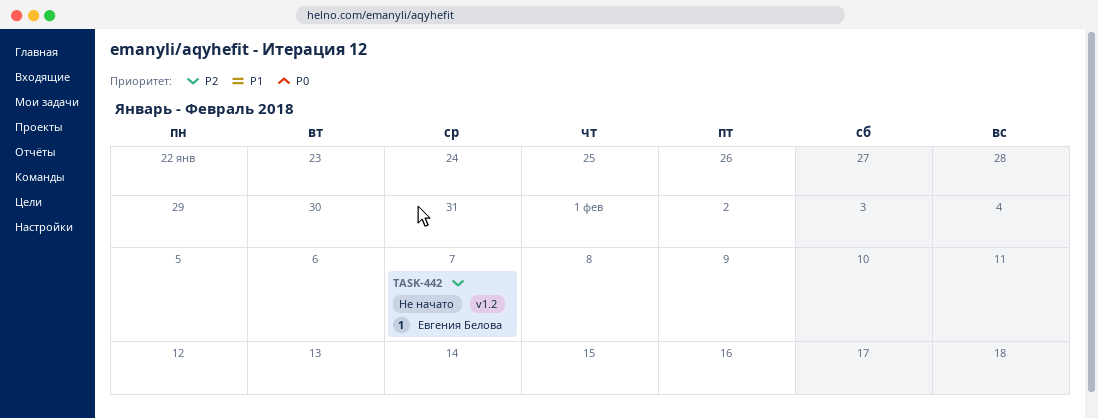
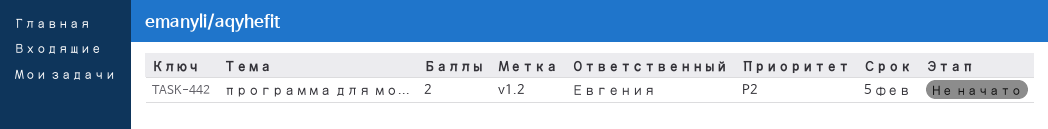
TASK-442, estimate: 1 -> 2
TASK-442, due: Feb 7 -> Feb 5

